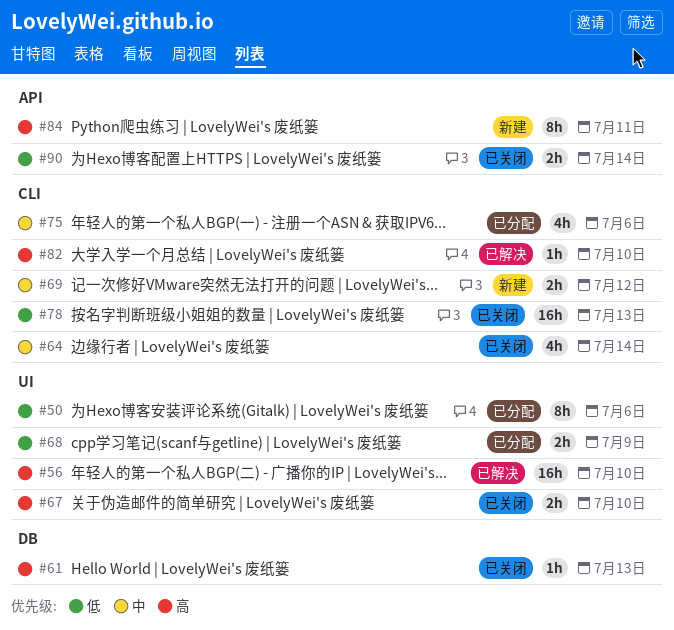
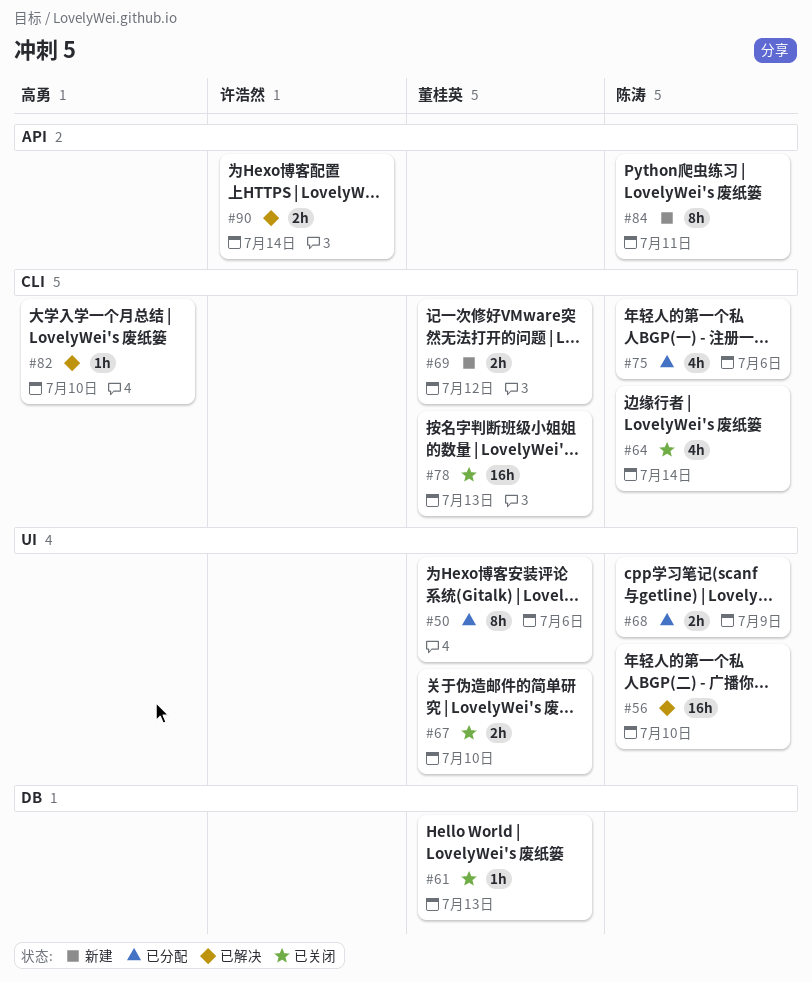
#90, status: 已关闭 -> 已解决

